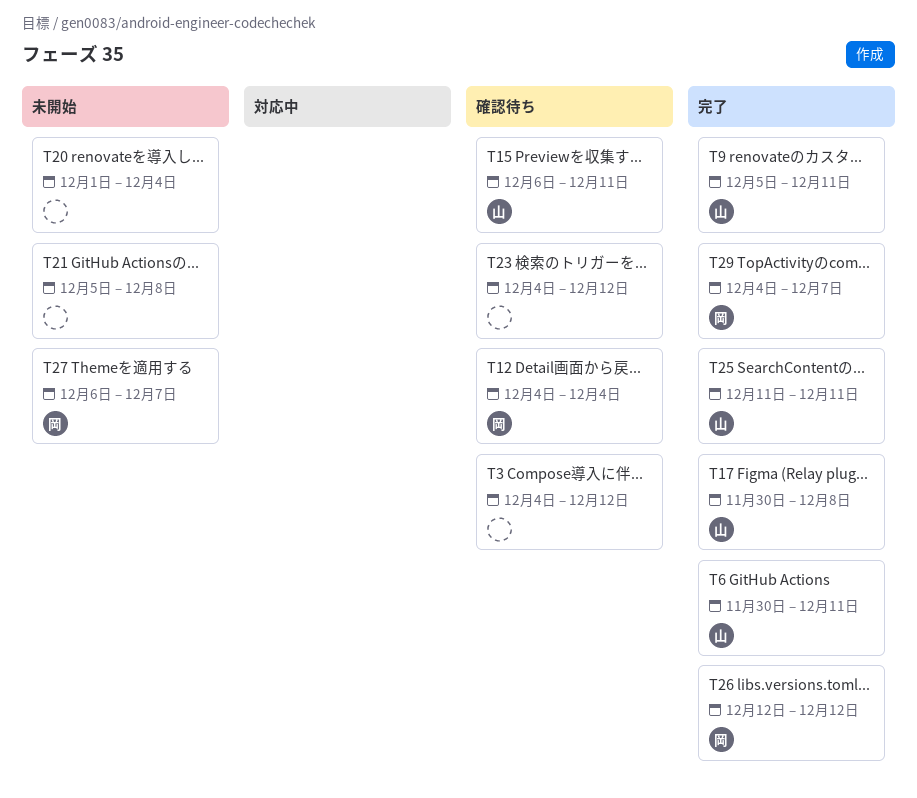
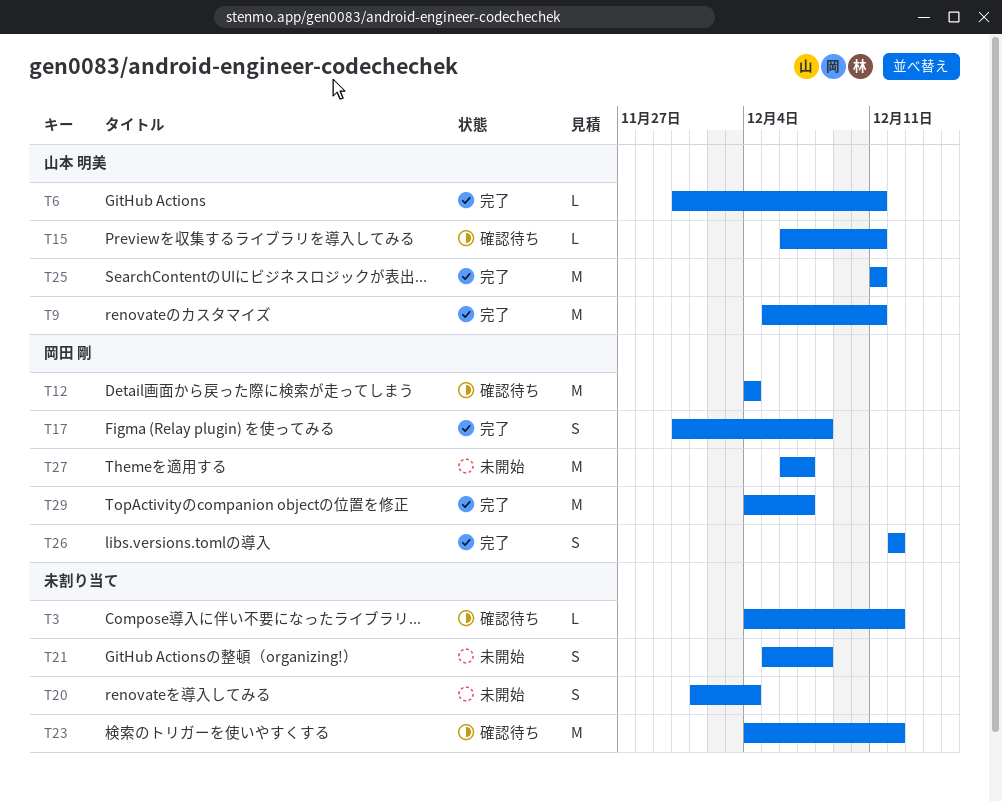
T17, owner: 山本 明美 -> 岡田 剛

